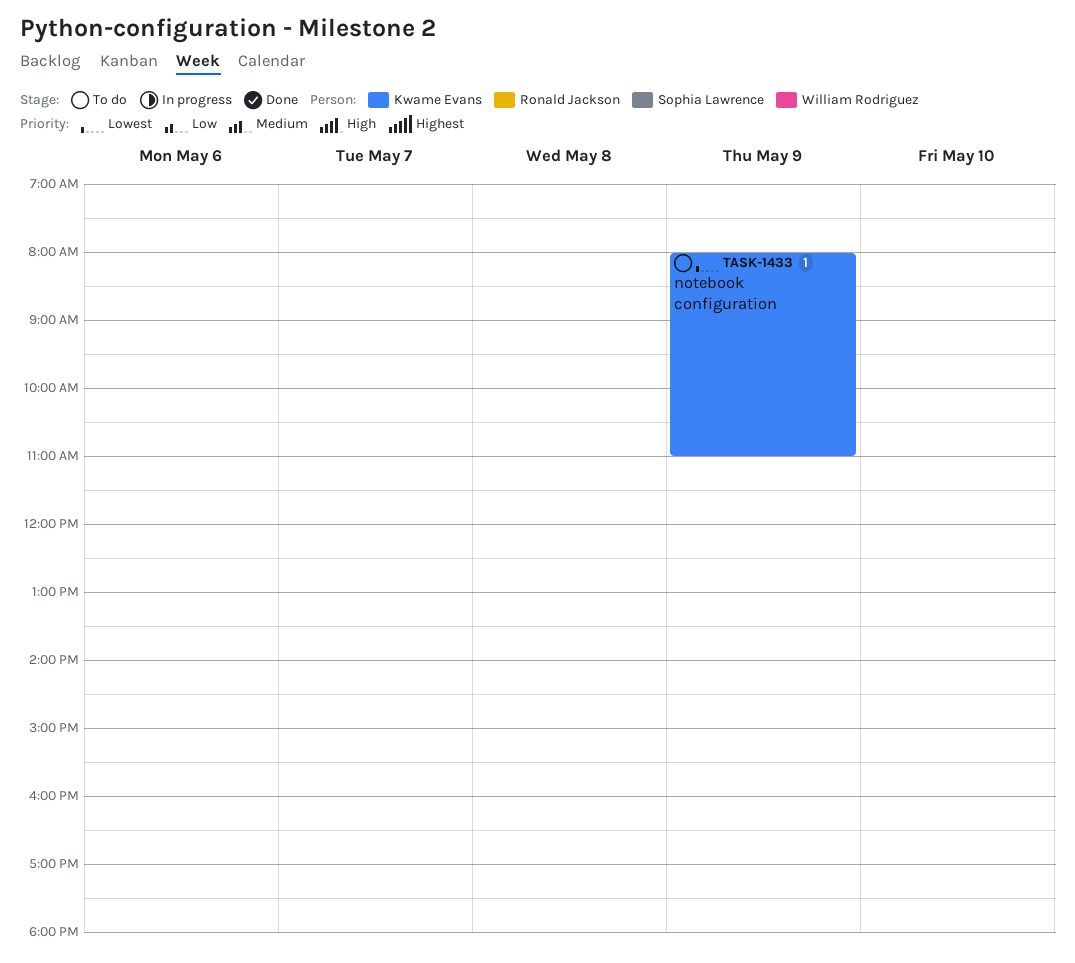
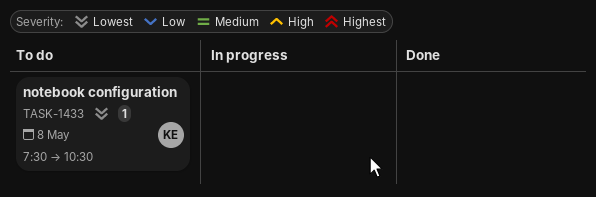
TASK-1433, day: May 9 -> May 8
TASK-1433, begins: 08:00 -> 07:30
TASK-1433, ends: 11:00 -> 10:30

